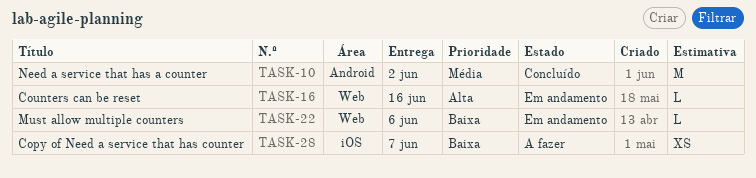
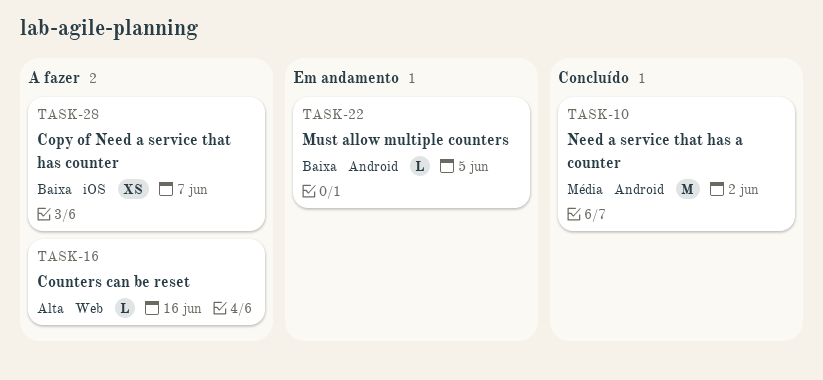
TASK-16, status: Em andamento -> A fazer
TASK-22, label: Web -> Android
TASK-22, due: Jun 6 -> Jun 5

